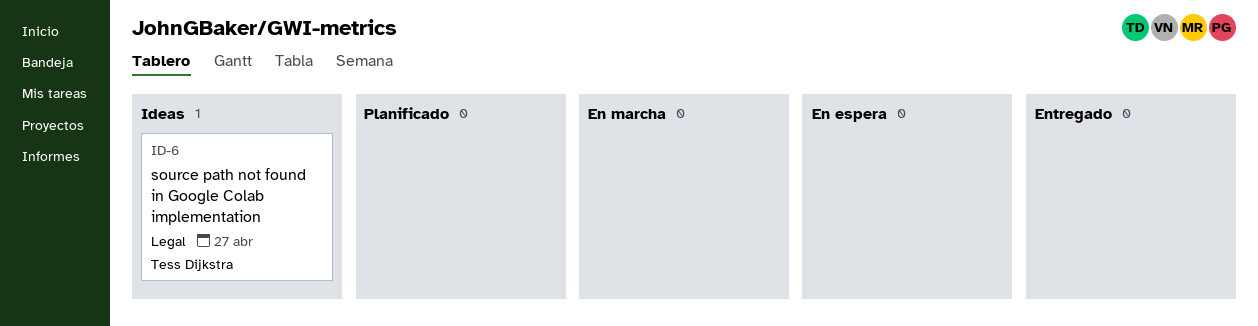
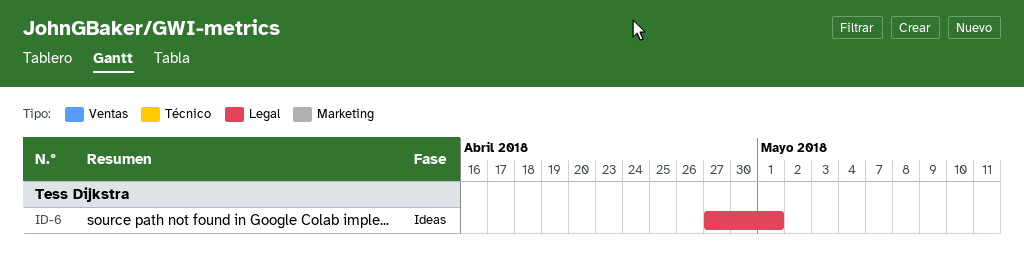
ID-6, due: Apr 27 -> May 1

